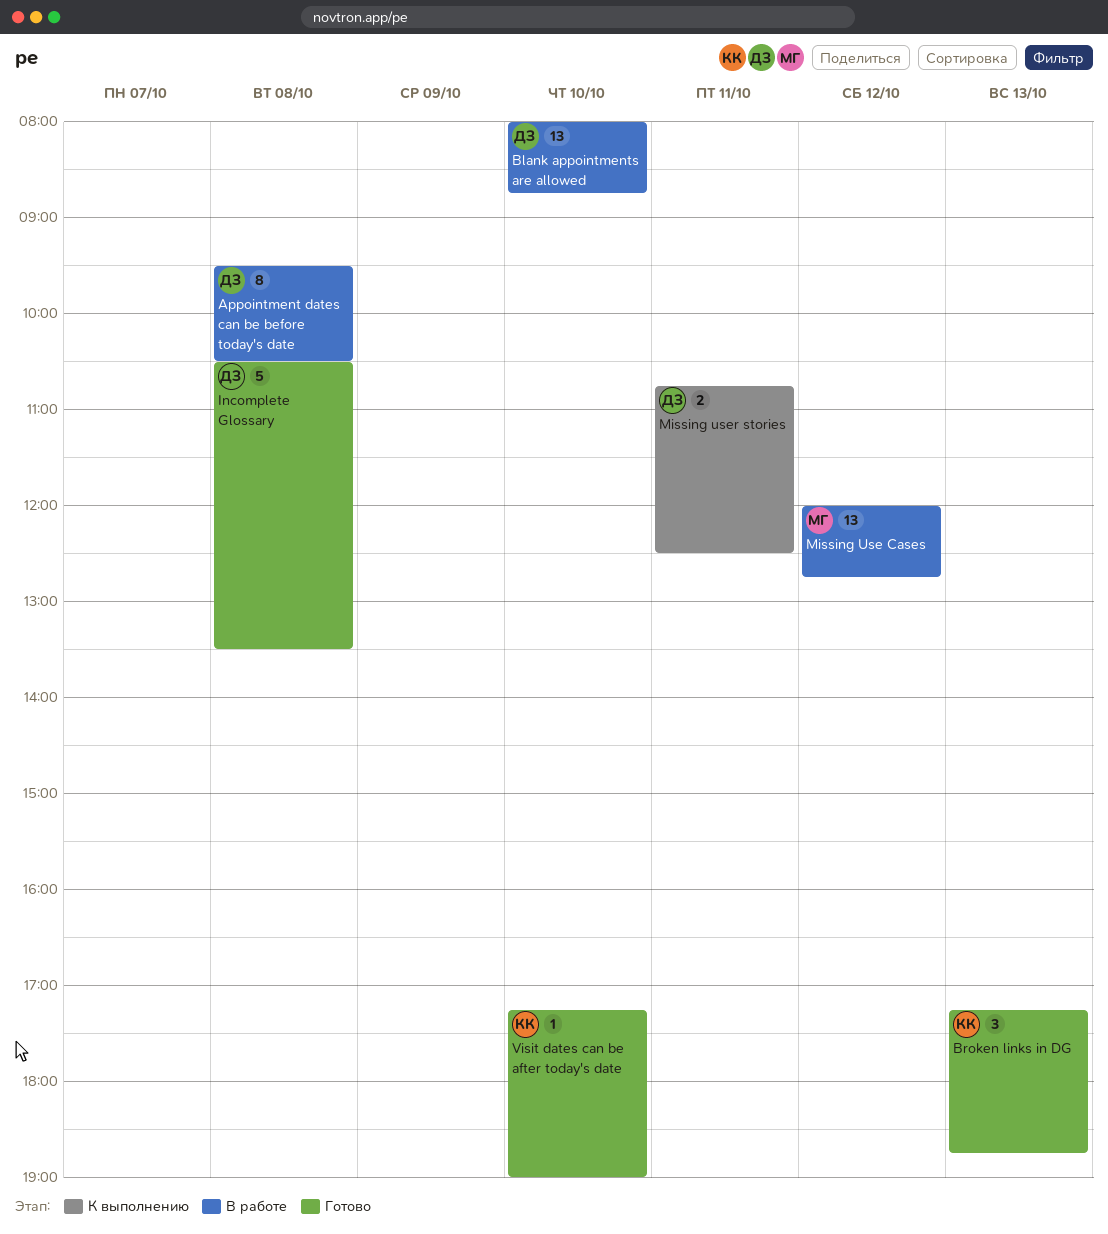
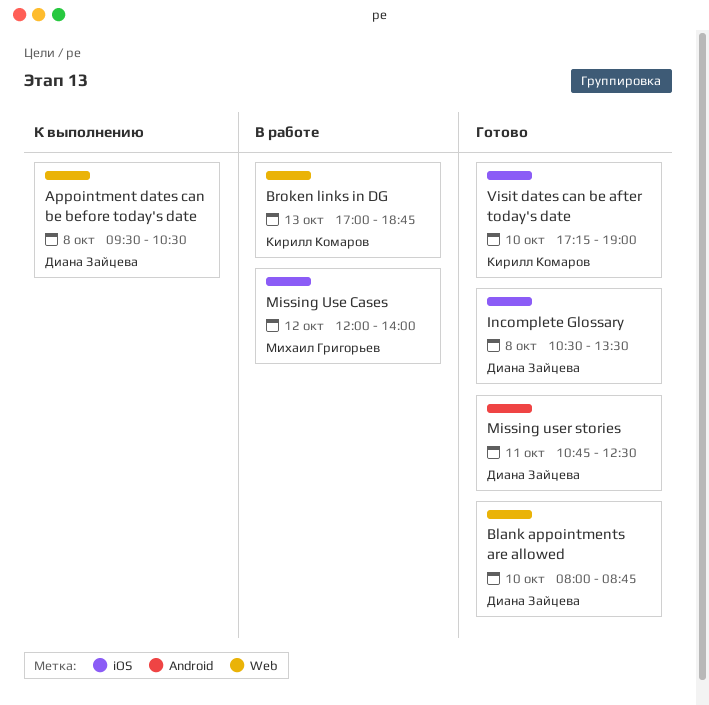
Appointment dates can be before today's date, status: В работе -> К выполнению
Blank appointments are allowed, status: В работе -> Готово
Broken links in DG, status: Готово -> В работе
Broken links in DG, begins: 17:15 -> 17:00
Missing Use Cases, ends: 12:45 -> 14:00
Missing user stories, status: К выполнению -> Готово

